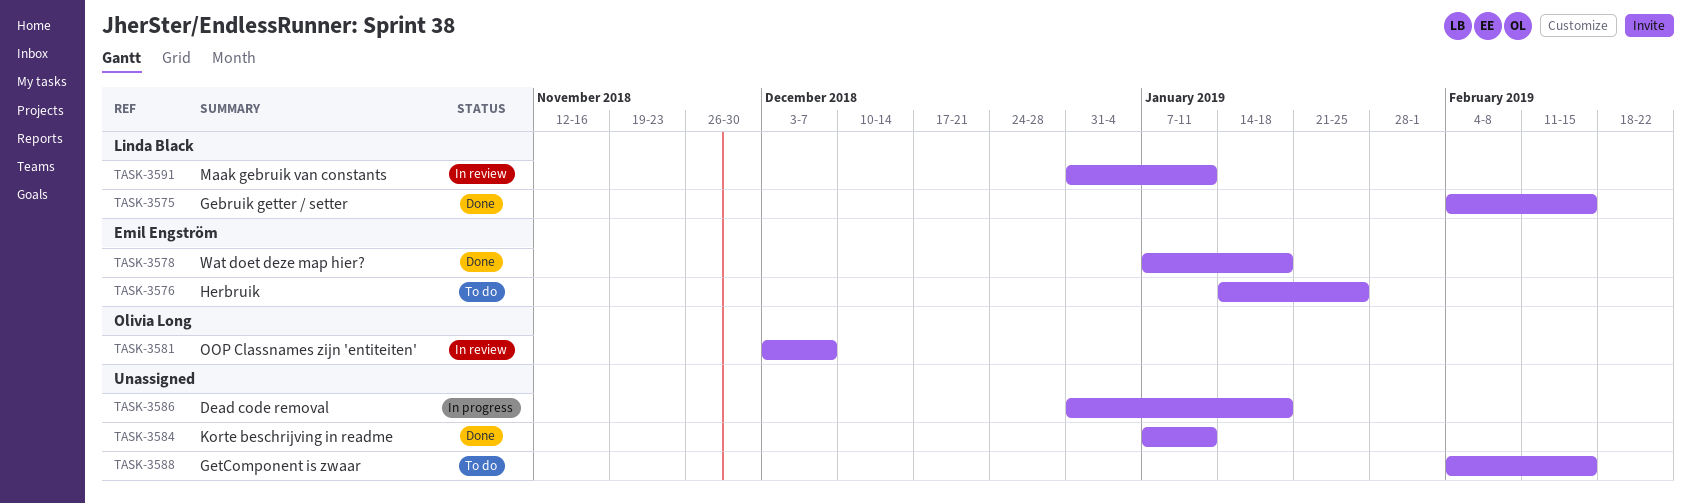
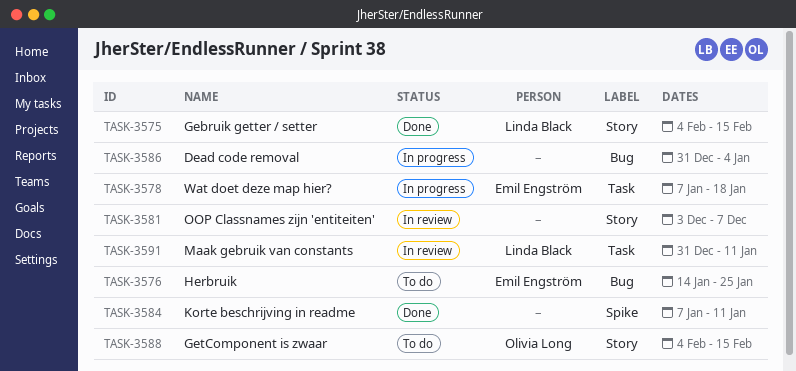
TASK-3578, status: Done -> In progress
TASK-3581, owner: Olivia Long -> none
TASK-3586, due: Jan 18 -> Jan 4
TASK-3588, owner: none -> Olivia Long

